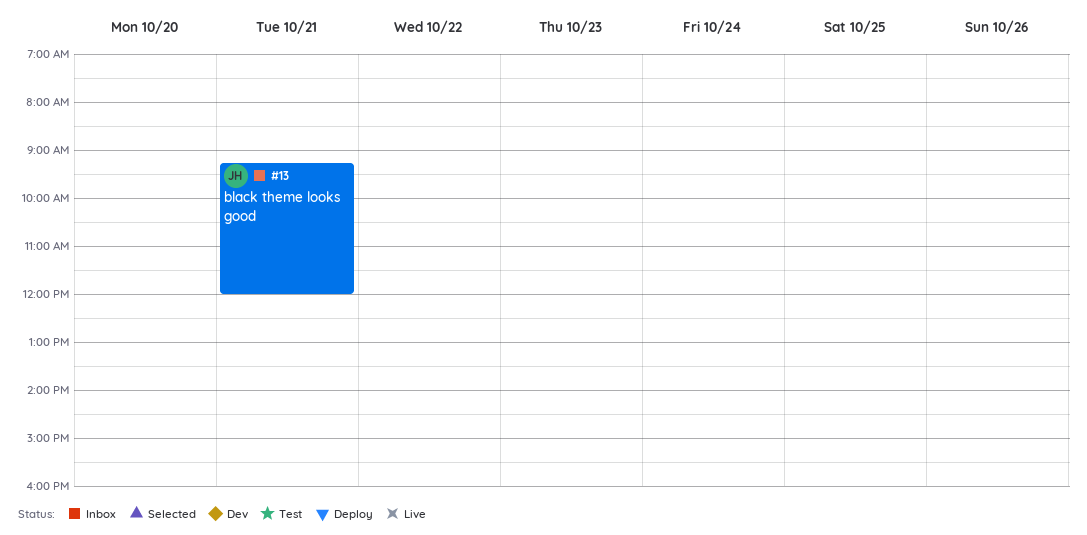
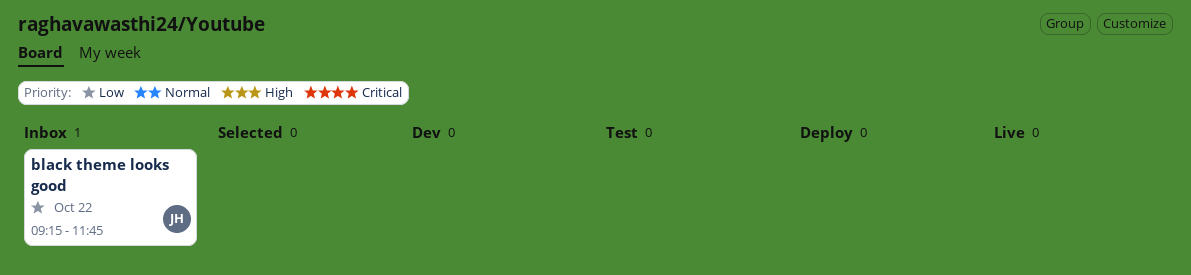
black theme looks good, day: Oct 21 -> Oct 22
black theme looks good, ends: 12:00 -> 11:45

